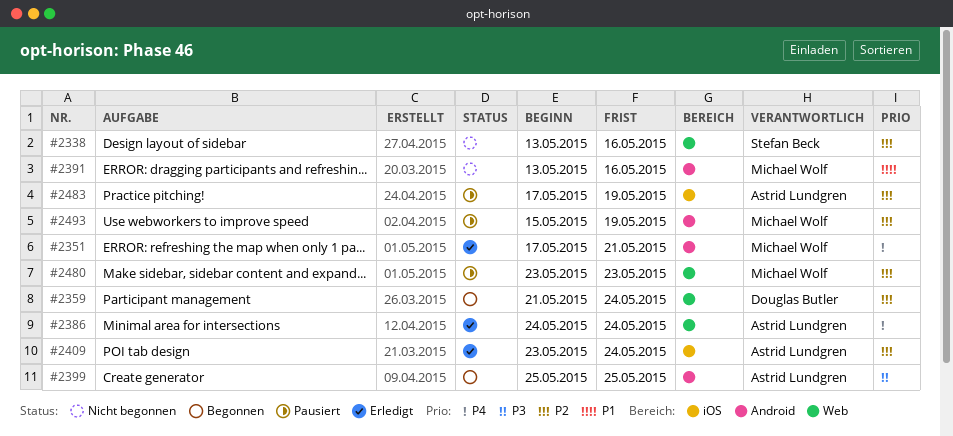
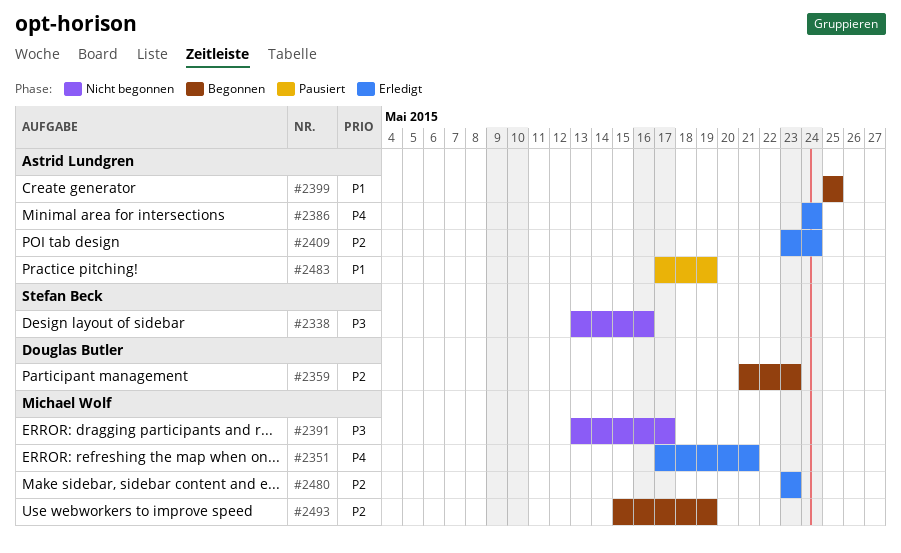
#2338, priority: P2 -> P3
#2359, due: May 24 -> May 23
#2391, priority: P1 -> P3
#2391, due: May 16 -> May 17
#2399, priority: P3 -> P1
#2480, status: Pausiert -> Erledigt
#2483, priority: P2 -> P1
#2493, status: Pausiert -> Begonnen

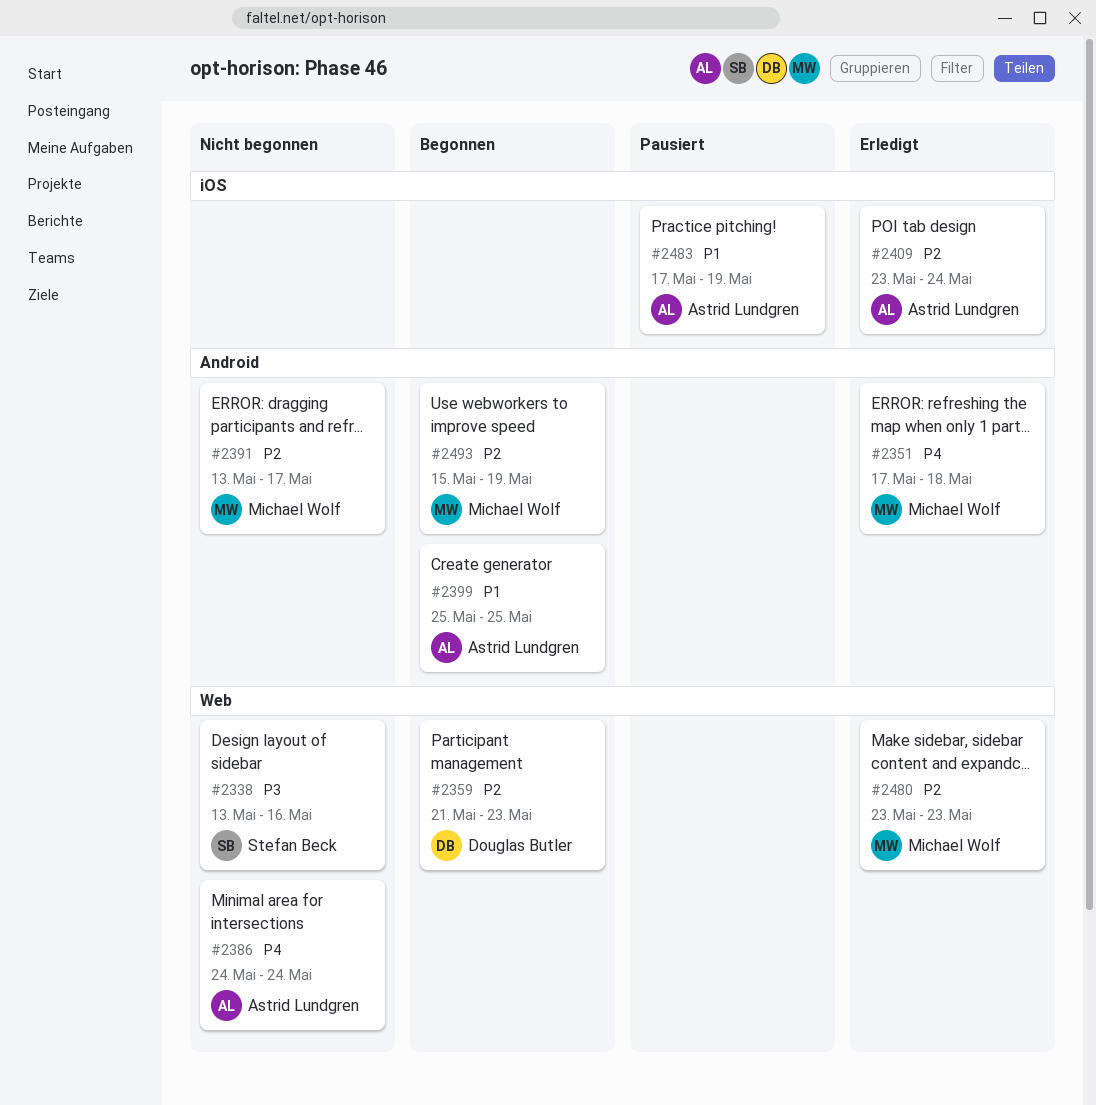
#2351, due: May 21 -> May 18
#2386, status: Erledigt -> Nicht begonnen
#2391, priority: P3 -> P2

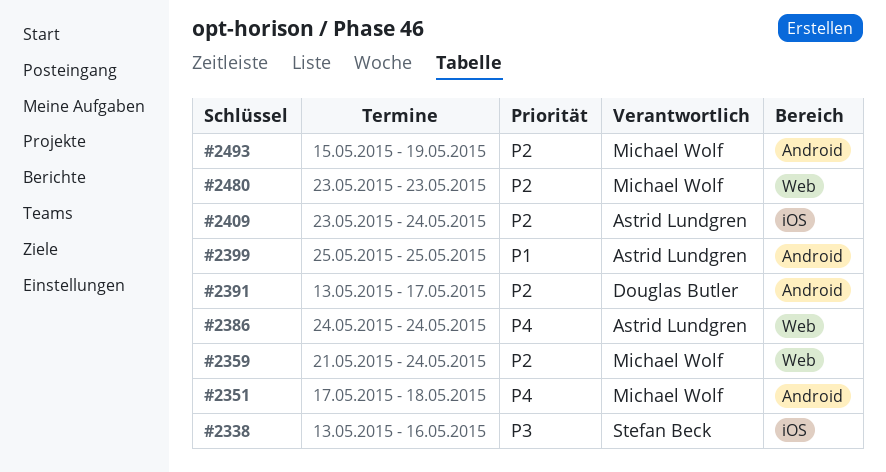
#2338, label: Web -> iOS
#2359, owner: Douglas Butler -> Michael Wolf
#2359, due: May 23 -> May 24
#2391, owner: Michael Wolf -> Douglas Butler
#2483: present -> none

